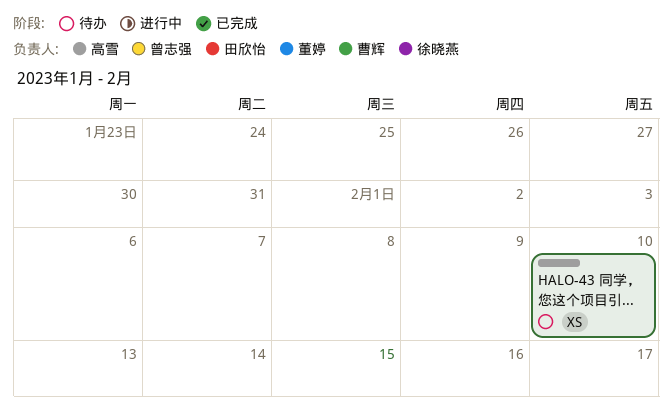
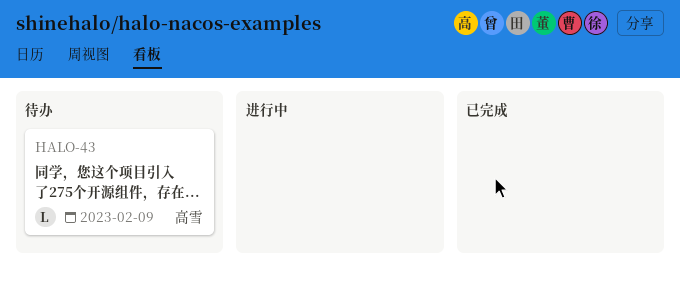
HALO-43, estimate: XS -> L
HALO-43, due: Feb 10 -> Feb 9

